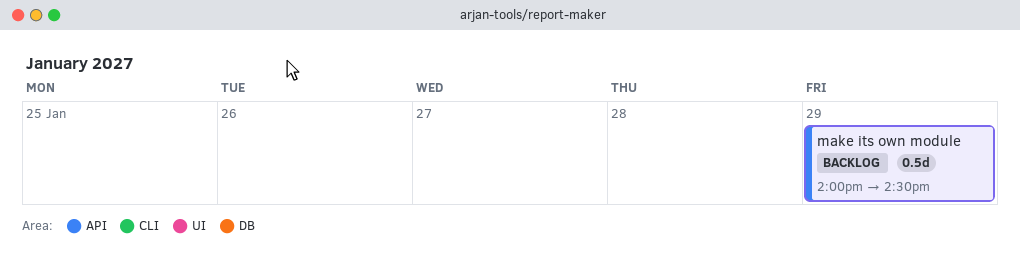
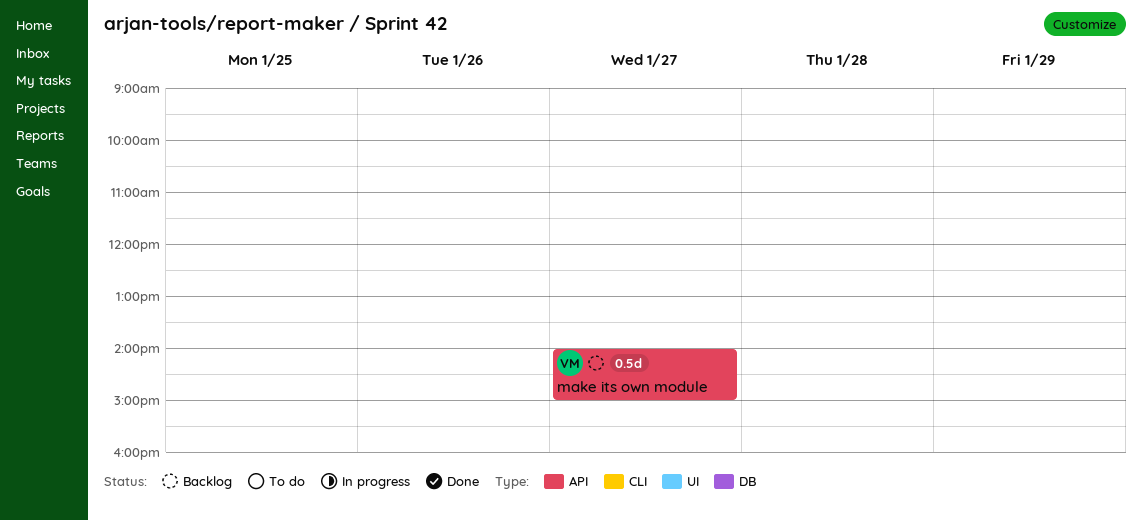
make its own module, day: Jan 29 -> Jan 27
make its own module, ends: 14:30 -> 15:00

